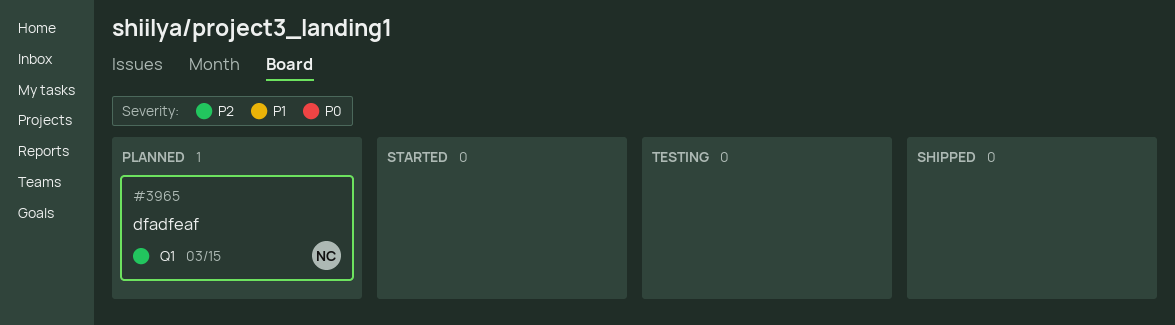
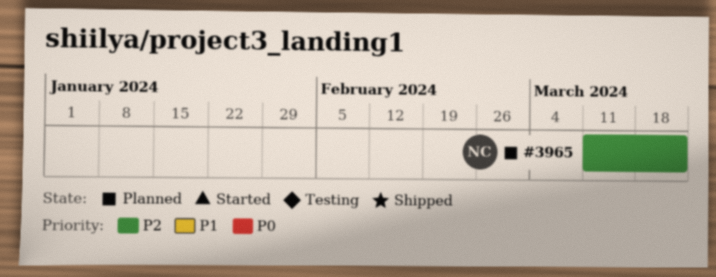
#3965, due: Mar 15 -> Mar 22

